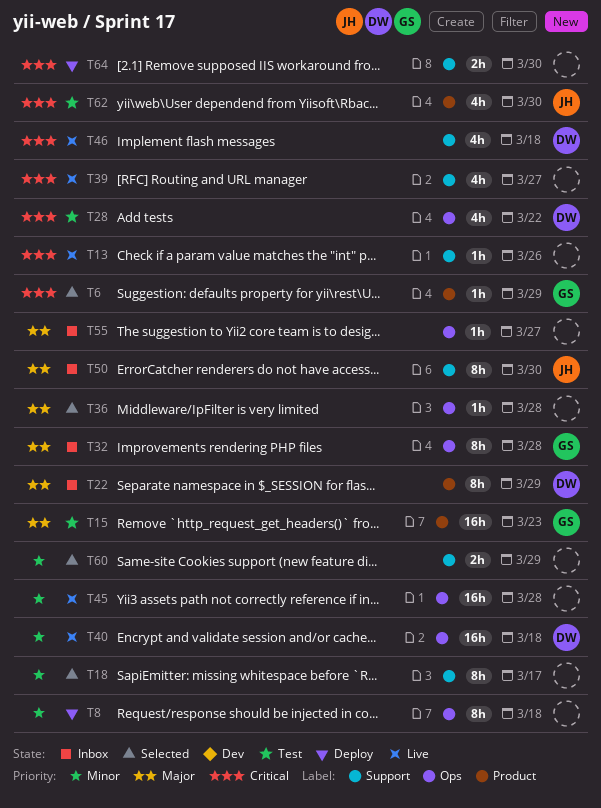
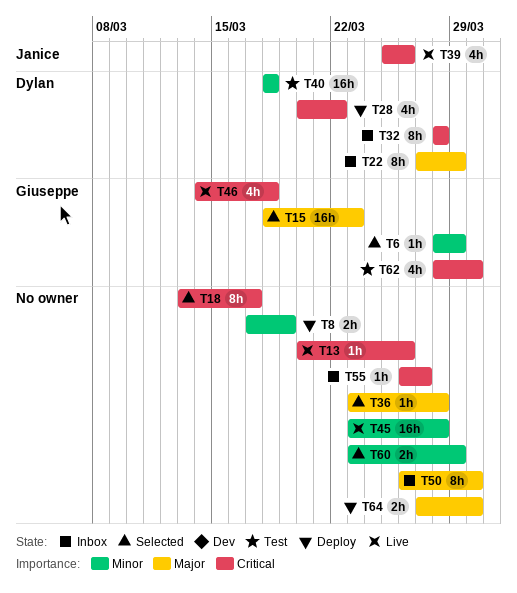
T6, priority: Critical -> Minor
T8, estimate: 8h -> 2h
T8, due: Mar 18 -> Mar 19
T15, status: Test -> Selected
T18, priority: Minor -> Critical
T28, status: Test -> Deploy
T32, owner: Giuseppe -> Dylan
T32, priority: Major -> Critical
T39, owner: none -> Janice
T39, due: Mar 27 -> Mar 26
T40, status: Live -> Test
T46, owner: Dylan -> Giuseppe
T50, owner: Janice -> none
T55, priority: Major -> Critical
T62, owner: Janice -> Giuseppe
T64, priority: Critical -> Major

